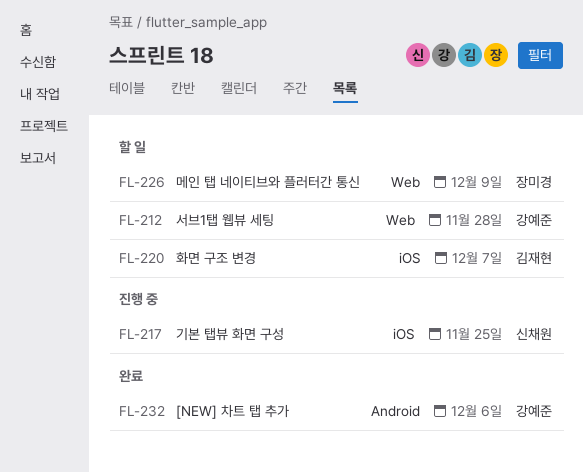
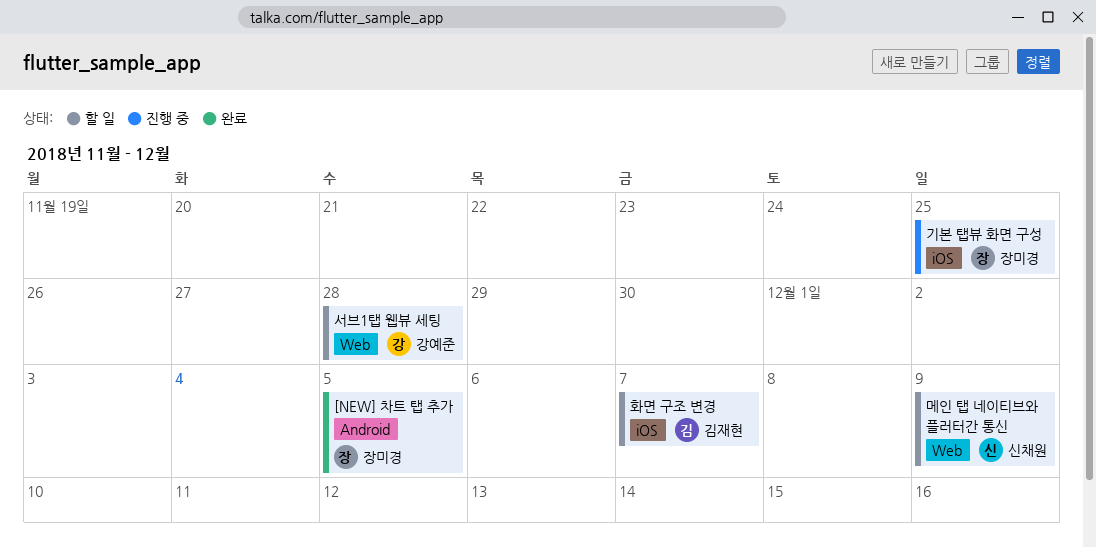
[NEW] 차트 탭 추가, owner: 강예준 -> 장미경
[NEW] 차트 탭 추가, due: Dec 6 -> Dec 5
기본 탭뷰 화면 구성, owner: 신채원 -> 장미경
메인 탭 네이티브와 플러터간 통신, owner: 장미경 -> 신채원

